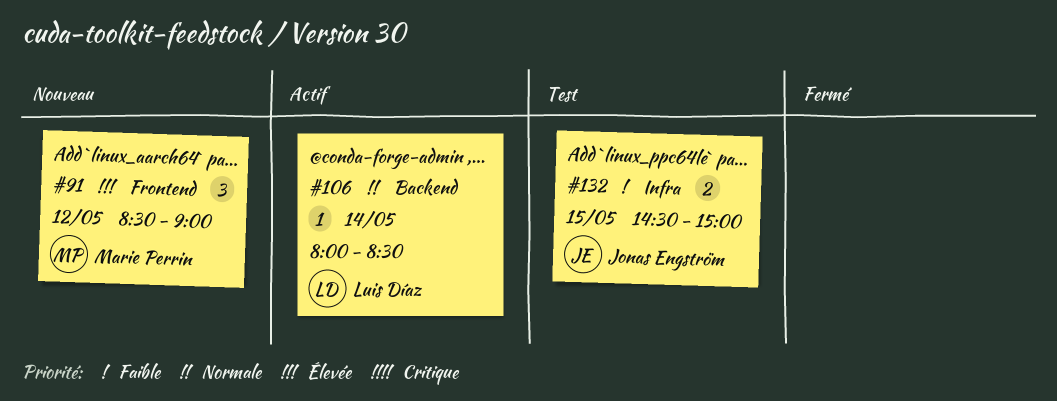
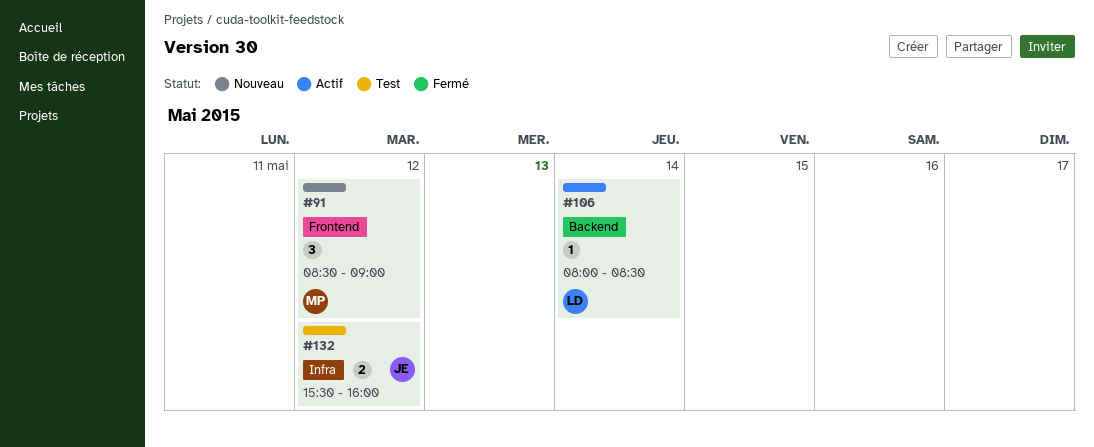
#132, day: May 15 -> May 12
#132, begins: 14:30 -> 15:30
#132, ends: 15:00 -> 16:00

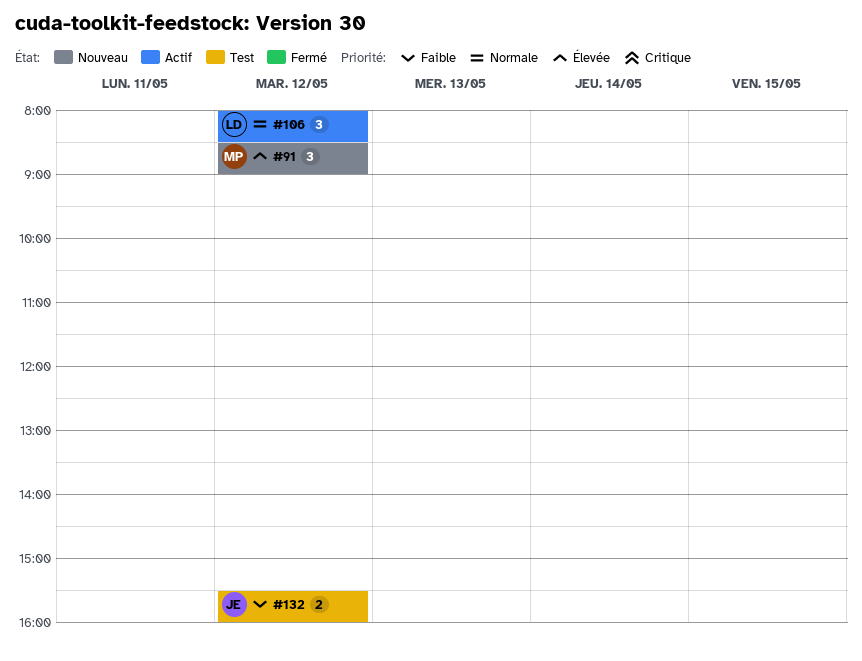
#106, estimate: 1 -> 3
#106, day: May 14 -> May 12

